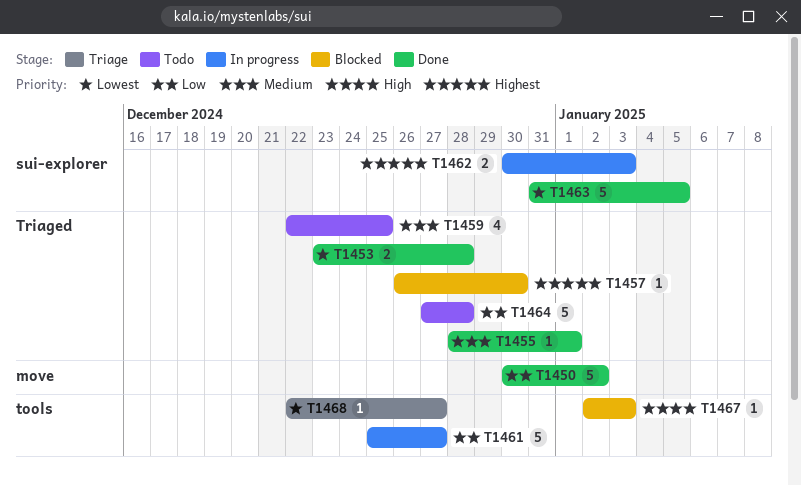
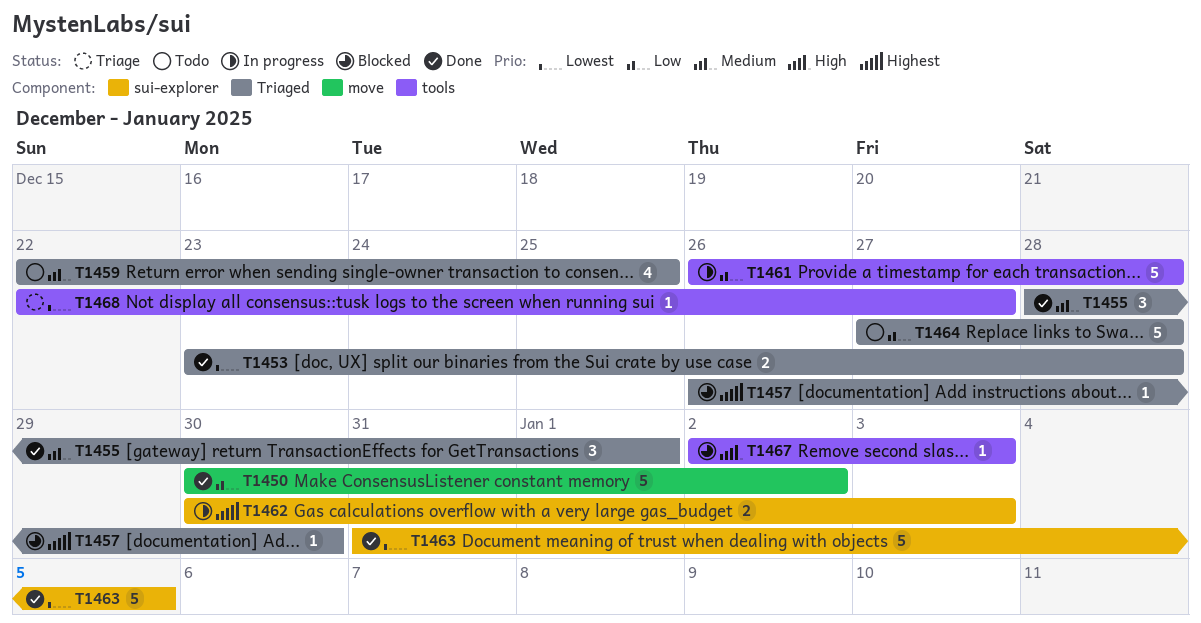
T1455, estimate: 1 -> 3
T1461, start: Dec 25 -> Dec 26
T1461, due: Dec 27 -> Dec 28

